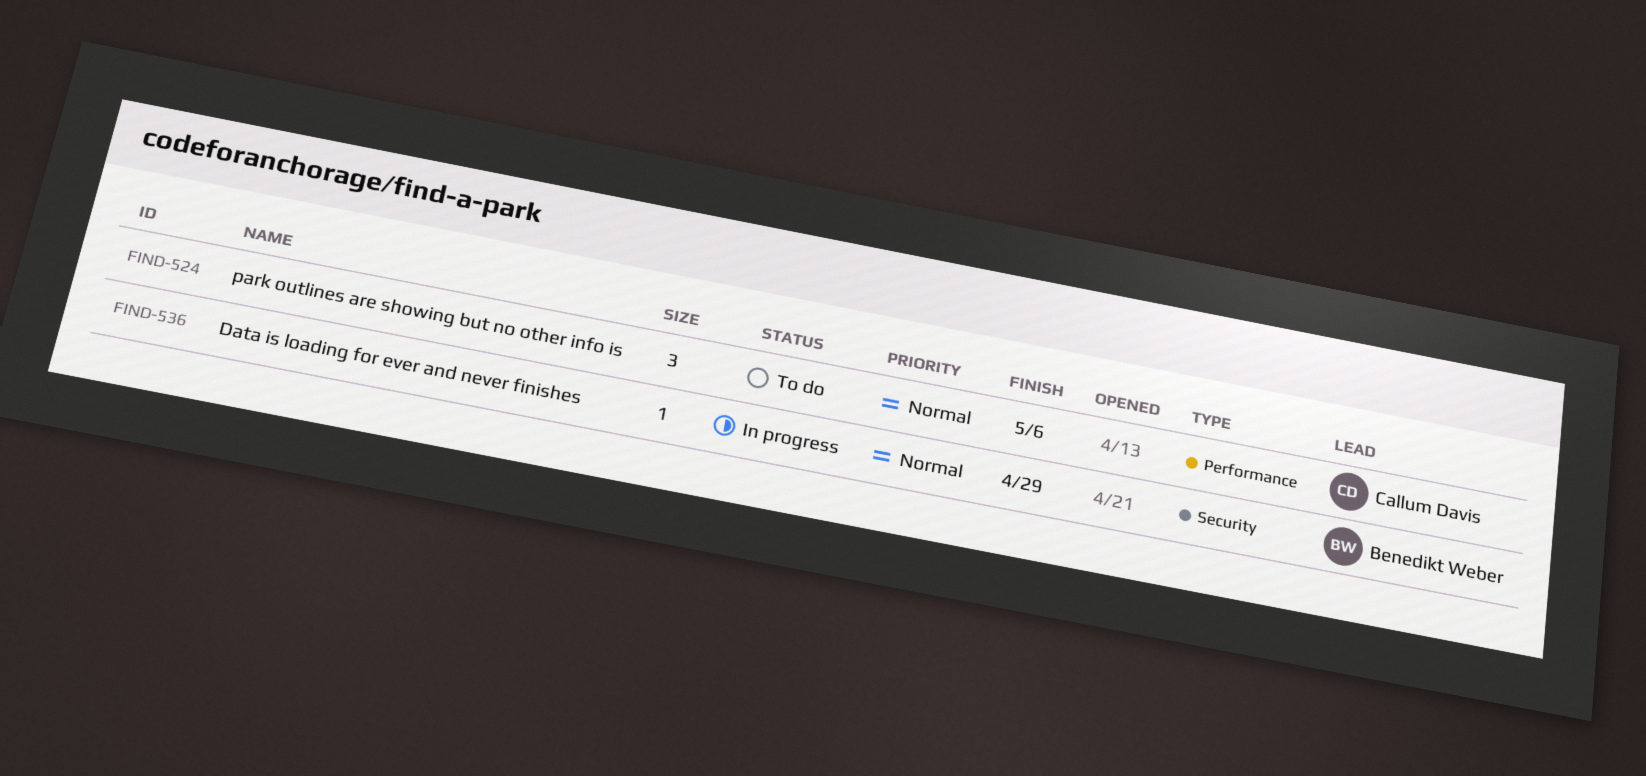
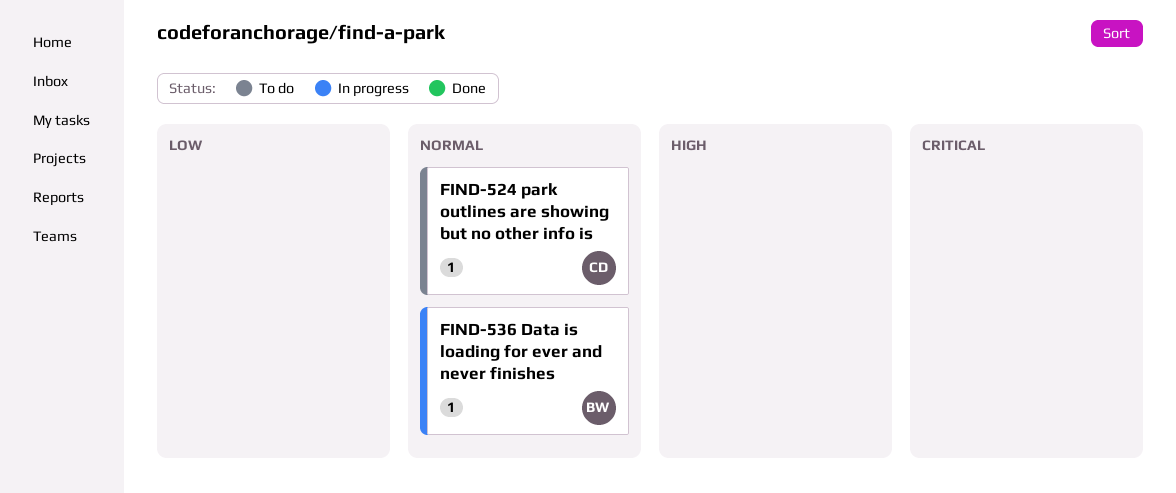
FIND-524, estimate: 3 -> 1

